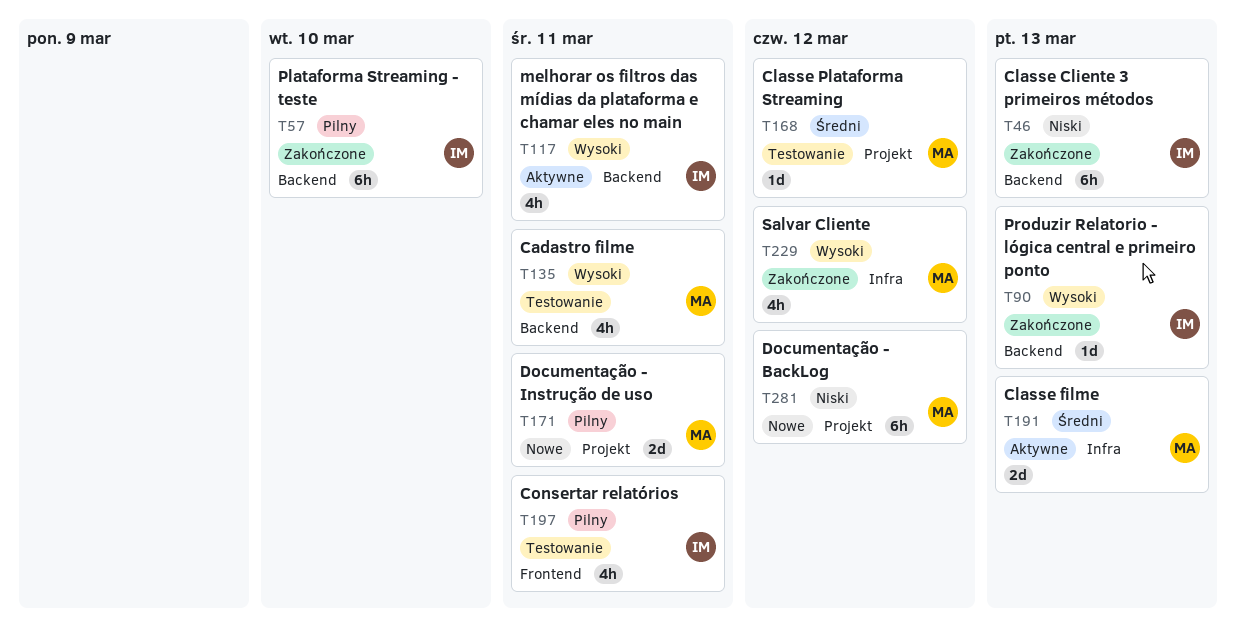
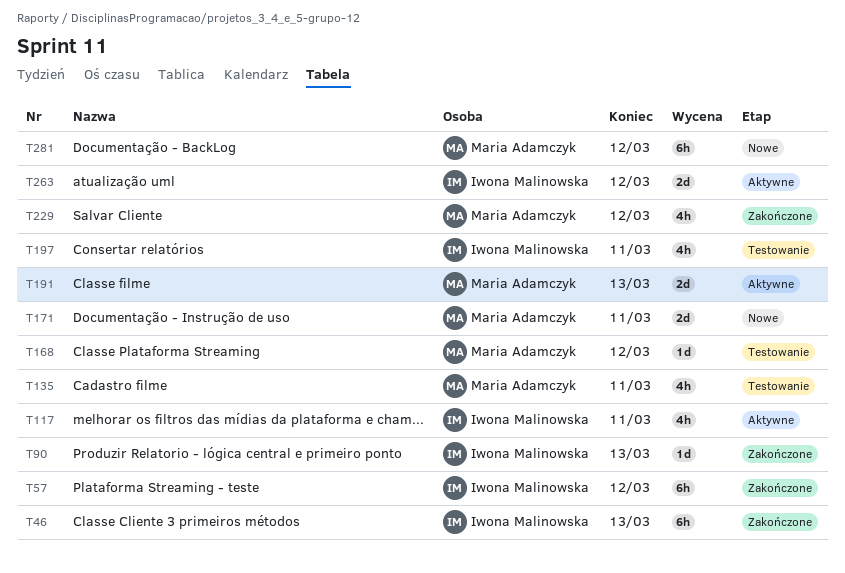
T57, due: Mar 10 -> Mar 12
T263: none -> present

